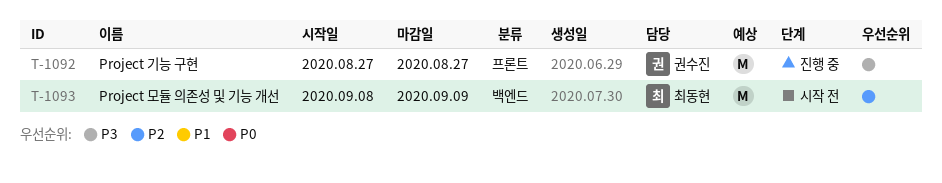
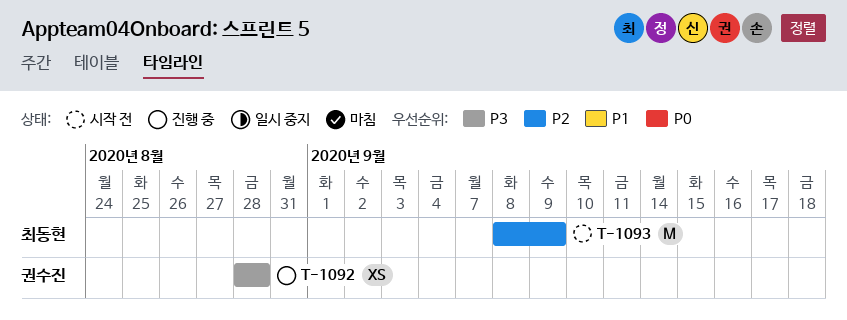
T-1092, estimate: M -> XS
T-1092, start: Aug 27 -> Aug 28
T-1092, due: Aug 27 -> Aug 28

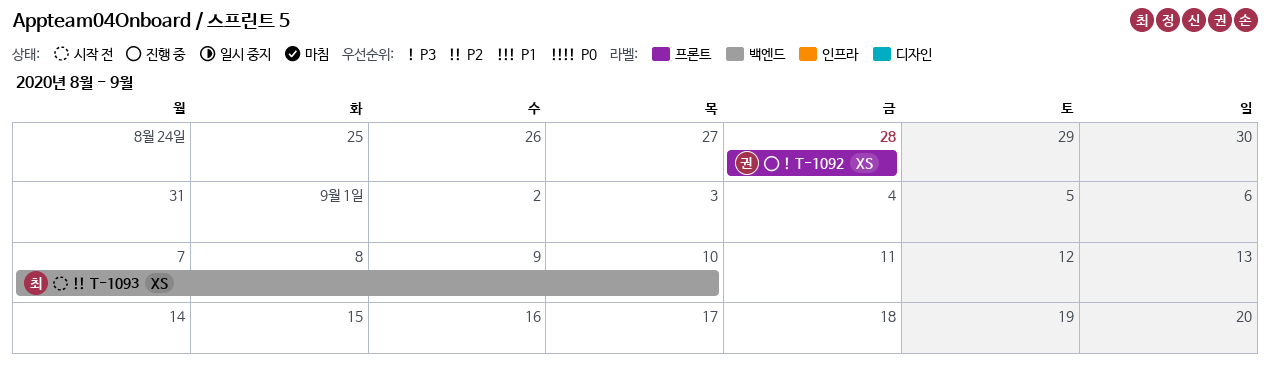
T-1093, estimate: M -> XS
T-1093, start: Sep 8 -> Sep 7
T-1093, due: Sep 9 -> Sep 10

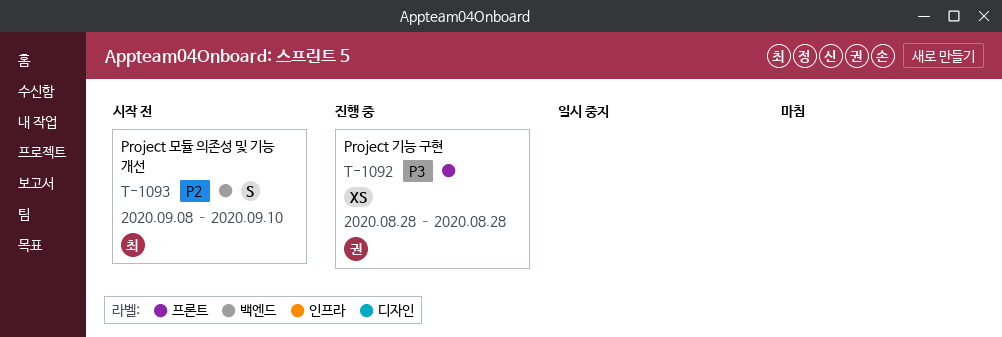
T-1093, estimate: XS -> S
T-1093, start: Sep 7 -> Sep 8

